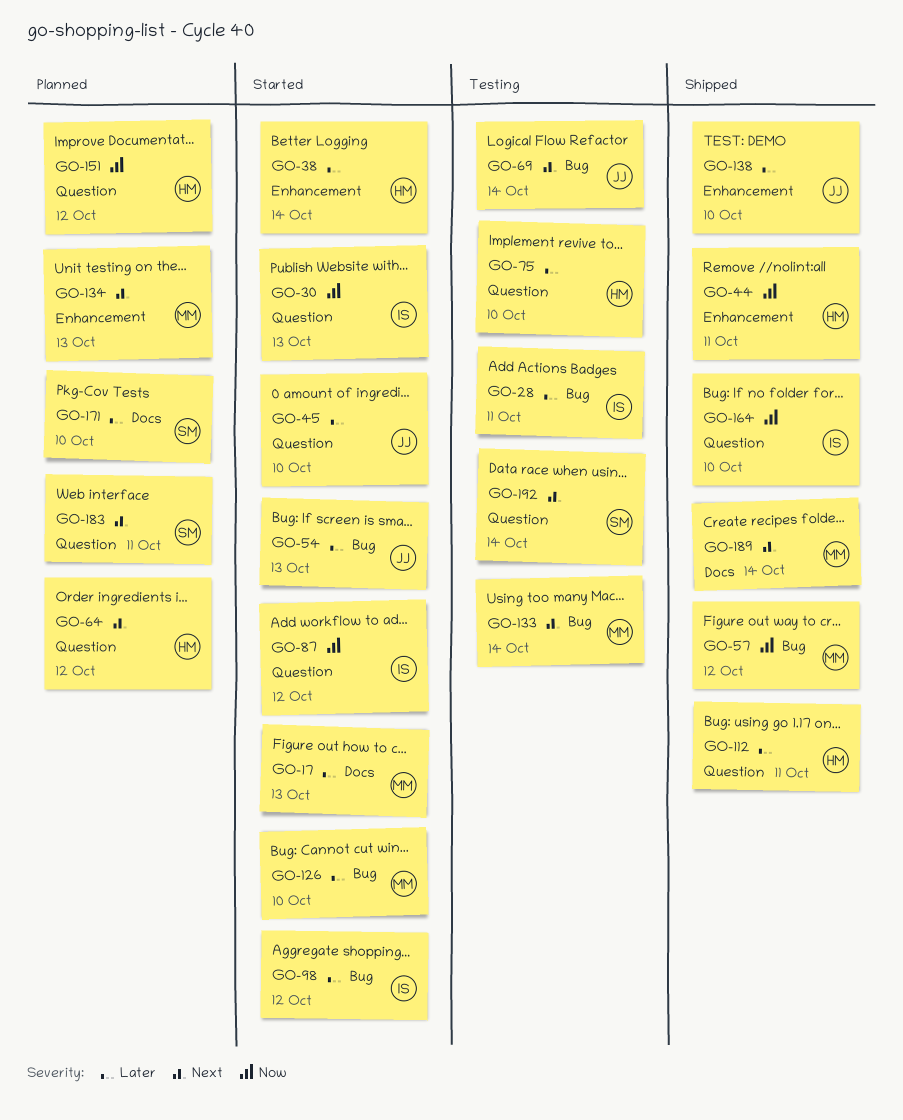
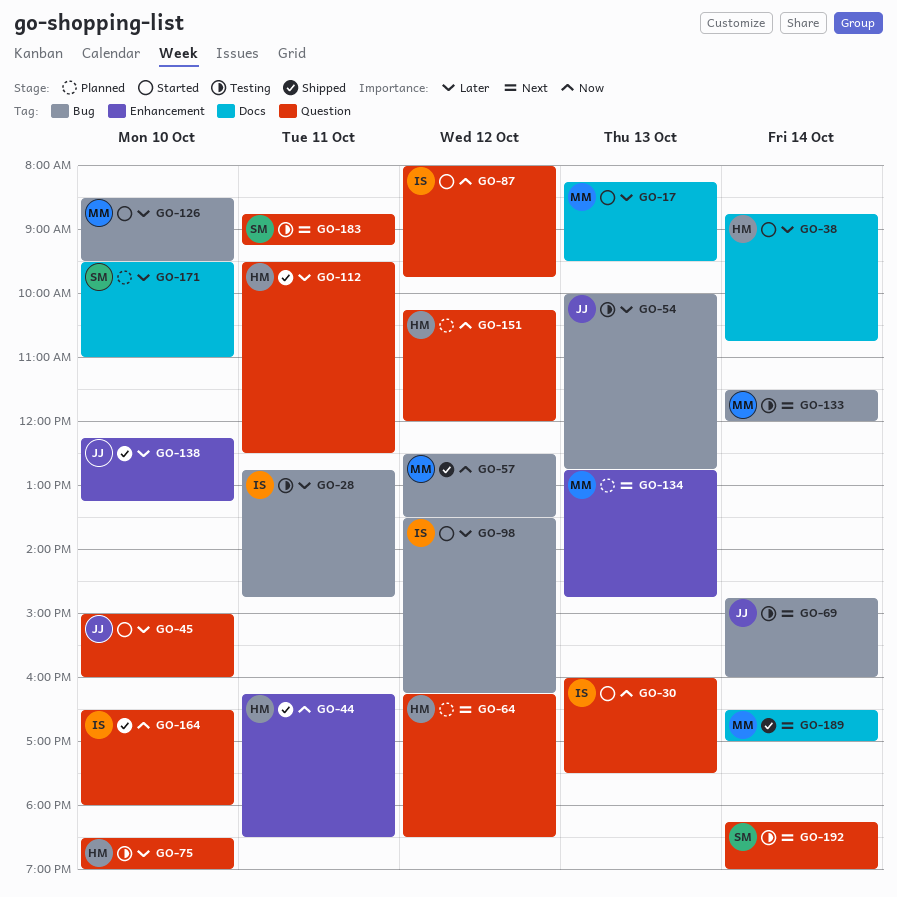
GO-38, label: Enhancement -> Docs
GO-54, status: Started -> Testing
GO-183, status: Planned -> Testing

